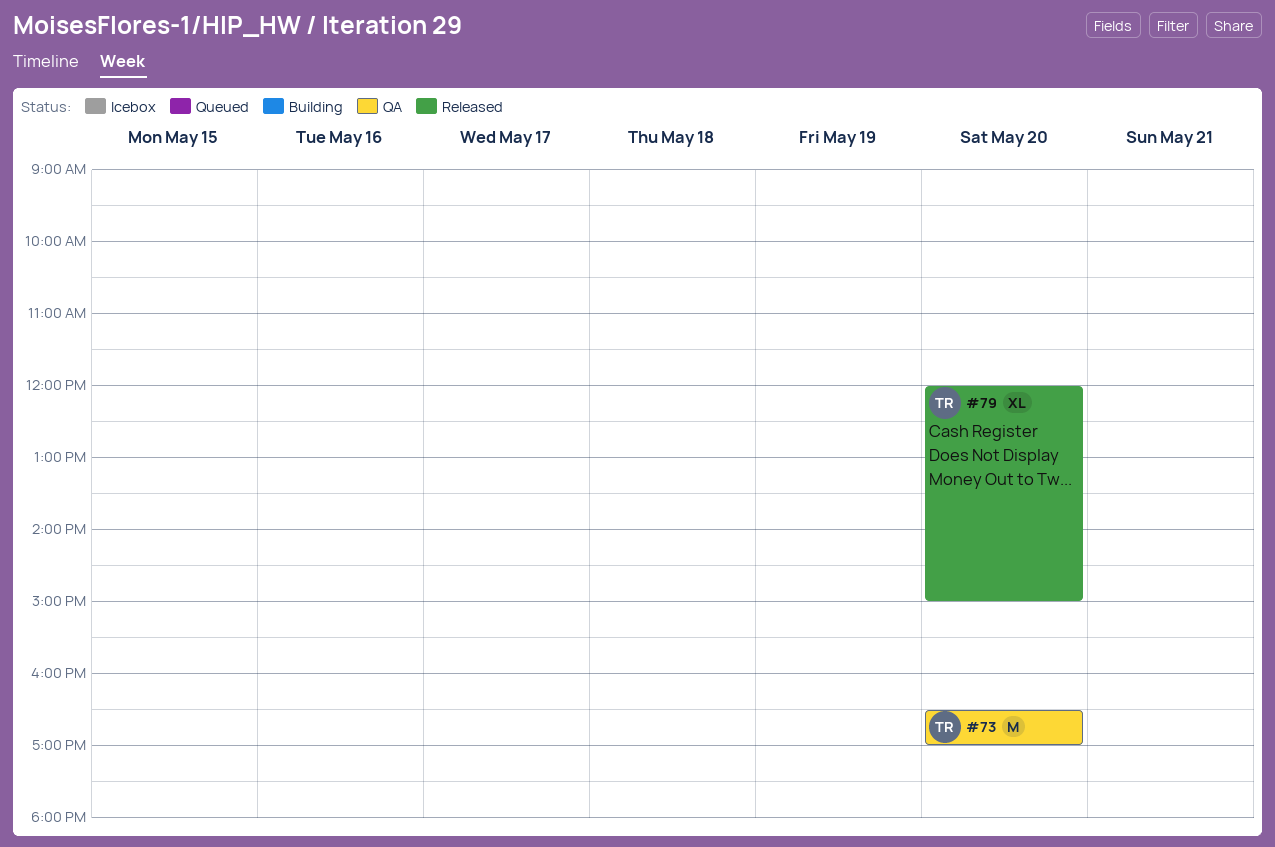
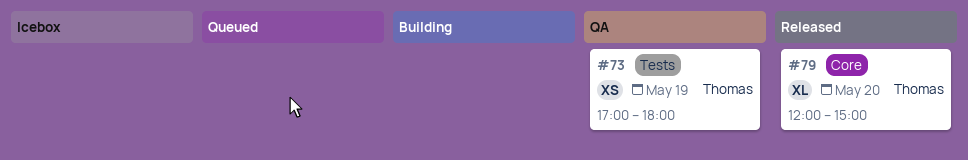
#73, estimate: M -> XS
#73, day: May 20 -> May 19
#73, begins: 16:30 -> 17:00
#73, ends: 17:00 -> 18:00

